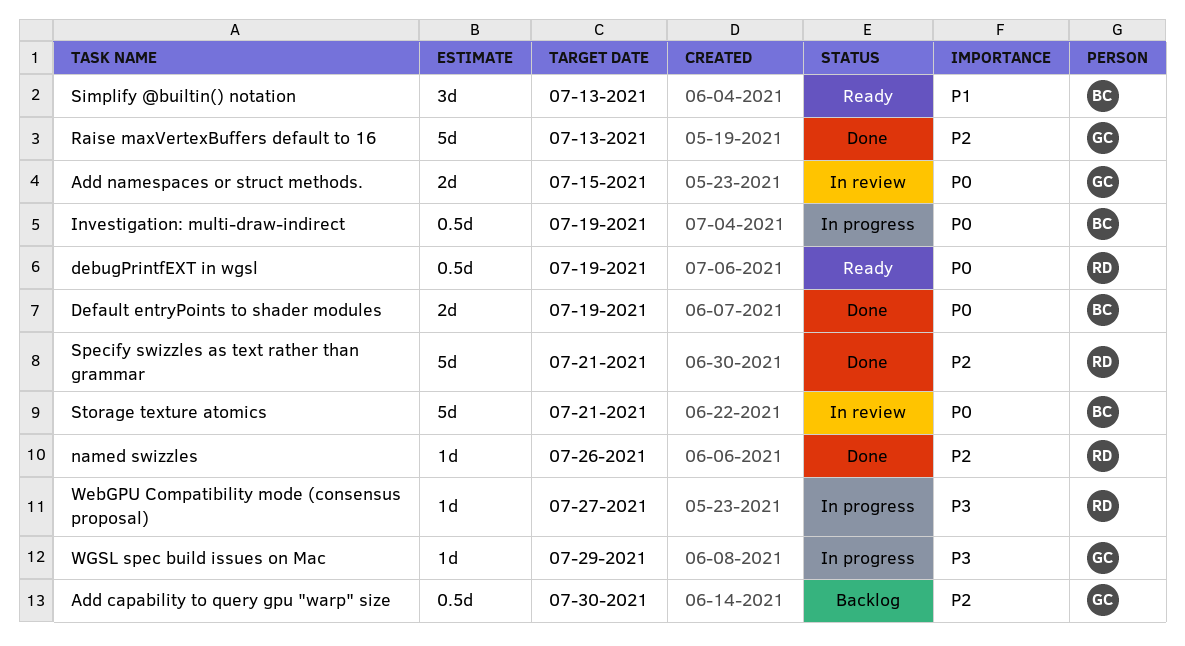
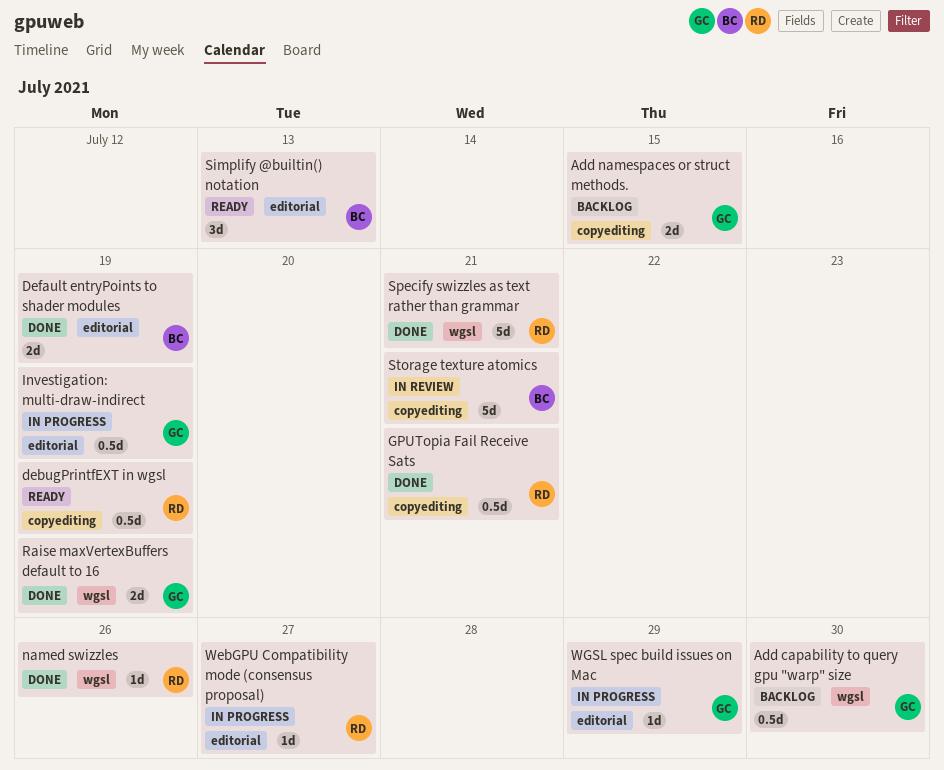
Add namespaces or struct methods., status: In review -> Backlog
GPUTopia Fail Receive Sats: none -> present
Investigation: multi-draw-indirect, owner: BC -> GC
Raise maxVertexBuffers default to 16, estimate: 5d -> 2d
Raise maxVertexBuffers default to 16, due: Jul 13 -> Jul 19

